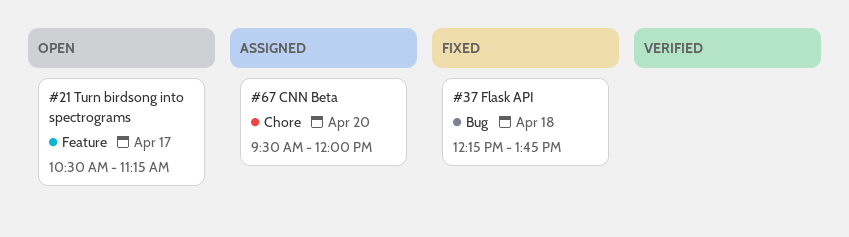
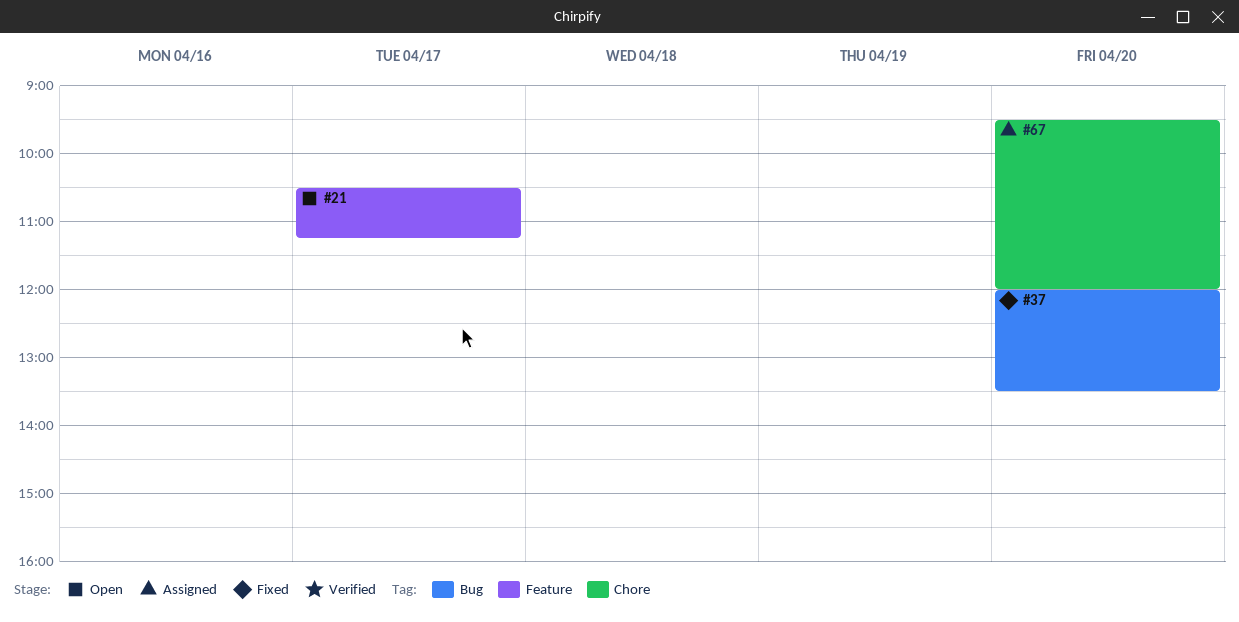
#37, day: Apr 18 -> Apr 20
#37, begins: 12:15 -> 12:00
#37, ends: 13:45 -> 13:30

